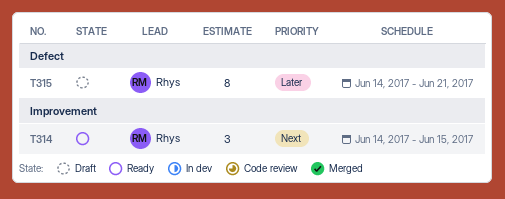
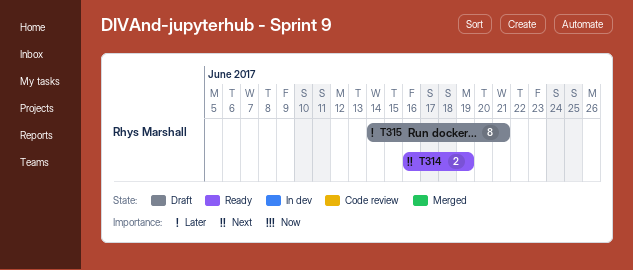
T314, estimate: 3 -> 2
T314, start: Jun 14 -> Jun 16
T314, due: Jun 15 -> Jun 19

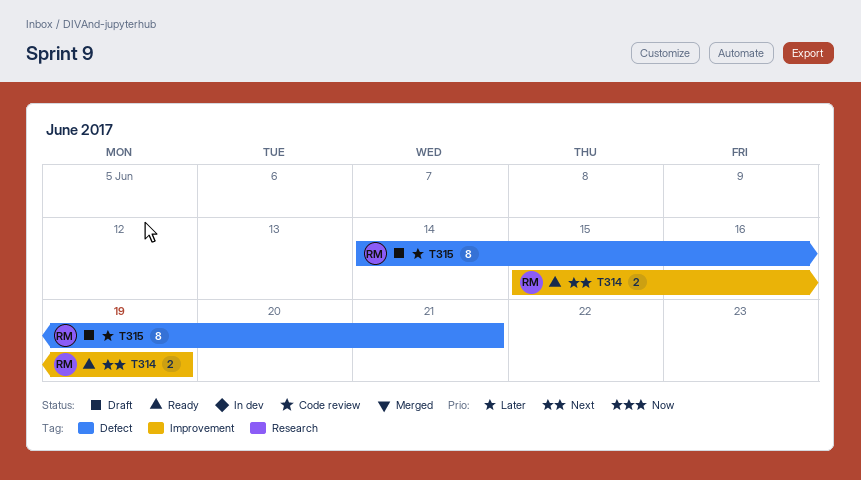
T314, start: Jun 16 -> Jun 15

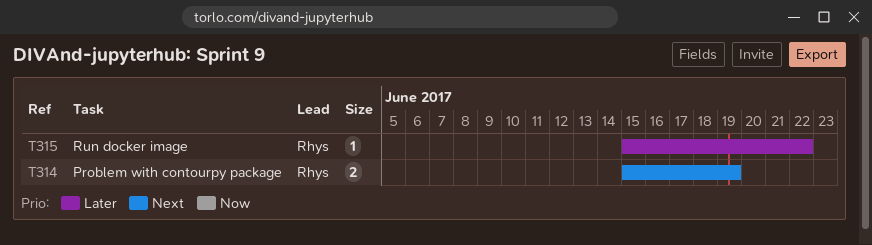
T315, estimate: 8 -> 1
T315, start: Jun 14 -> Jun 15
T315, due: Jun 21 -> Jun 22

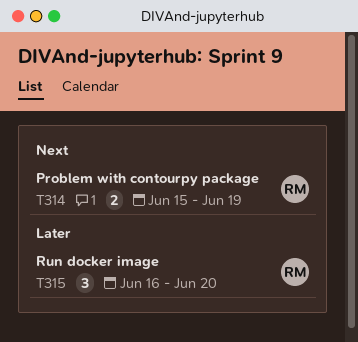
T315, estimate: 1 -> 3
T315, start: Jun 15 -> Jun 16
T315, due: Jun 22 -> Jun 20

